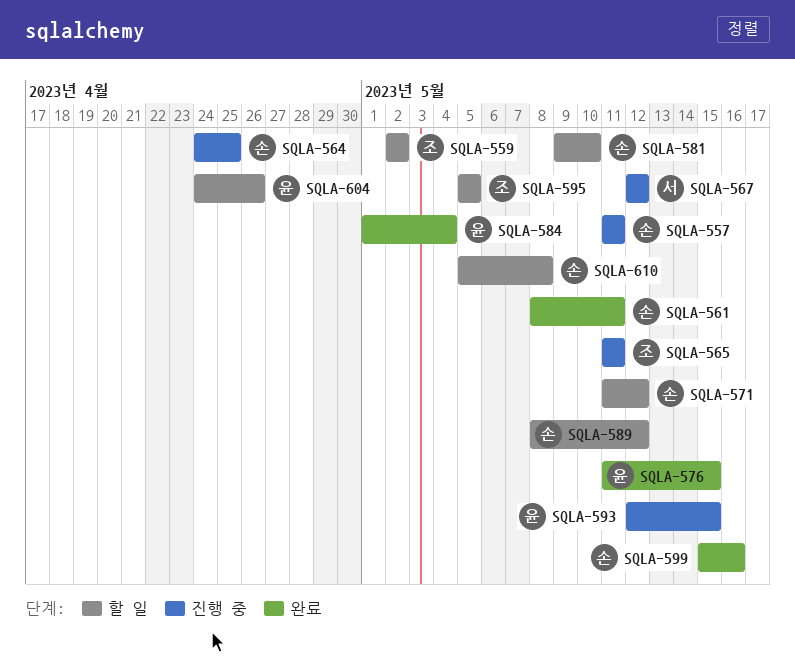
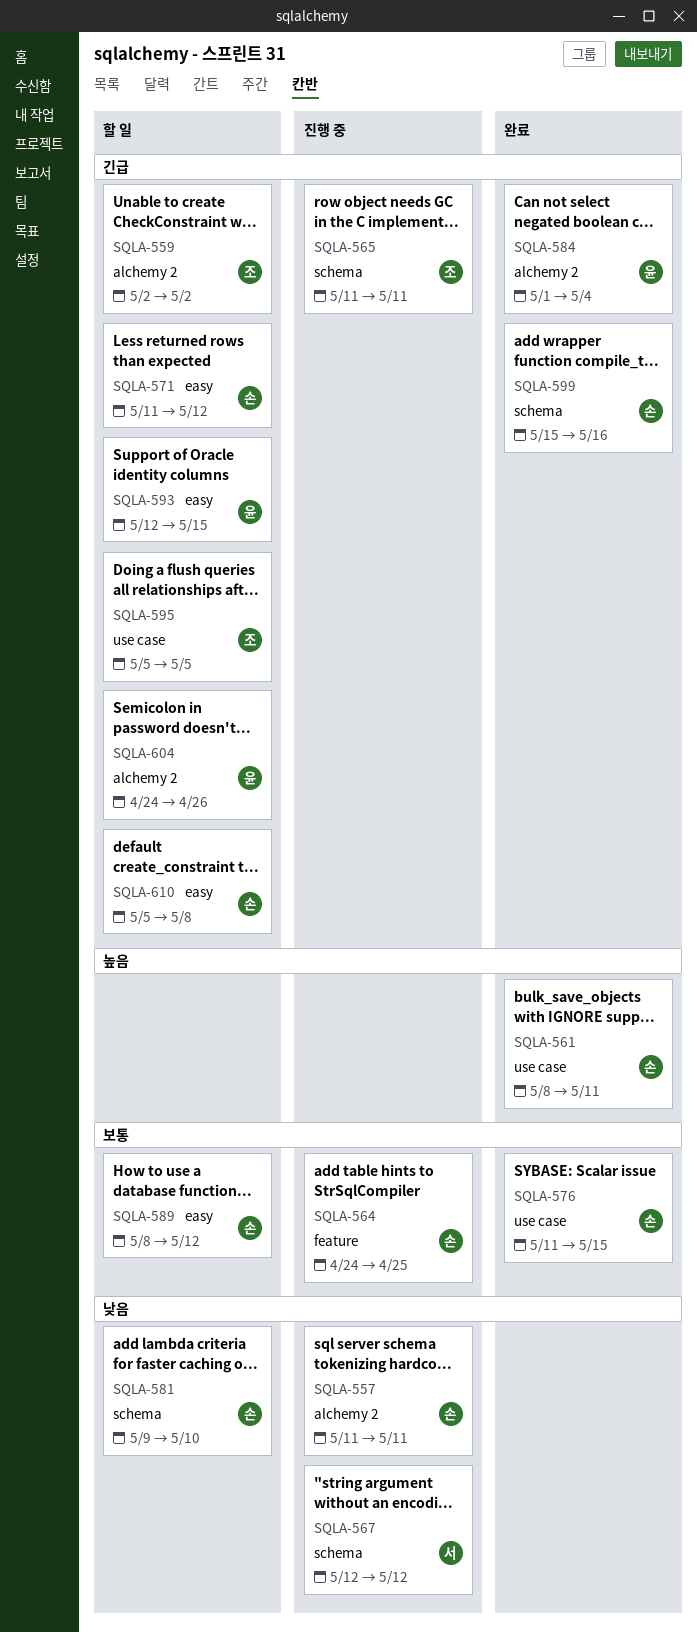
SQLA-576, owner: 윤 -> 손
SQLA-593, status: 진행 중 -> 할 일

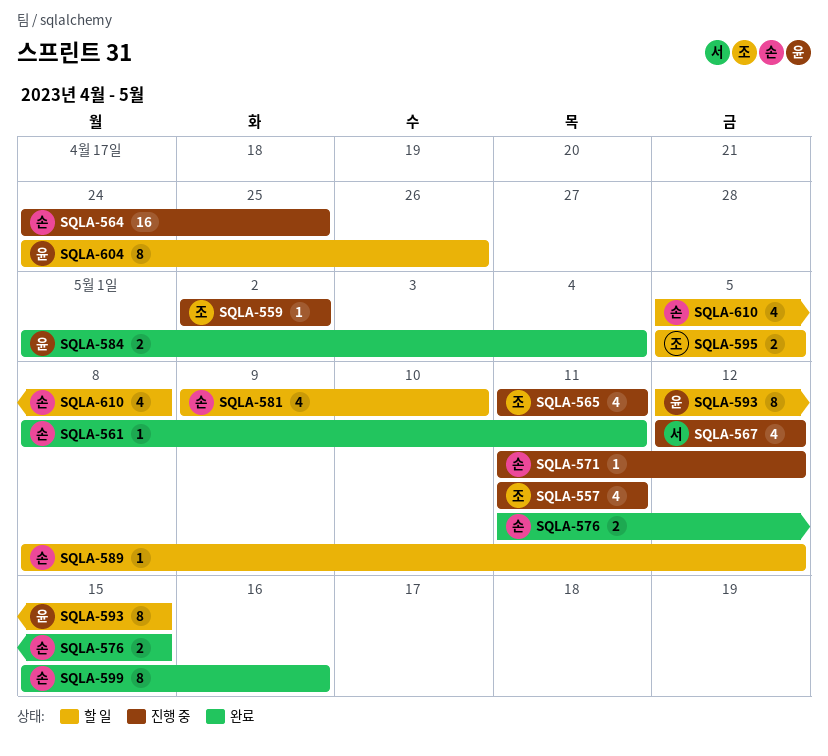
SQLA-557, owner: 손 -> 조
SQLA-559, status: 할 일 -> 진행 중
SQLA-571, status: 할 일 -> 진행 중

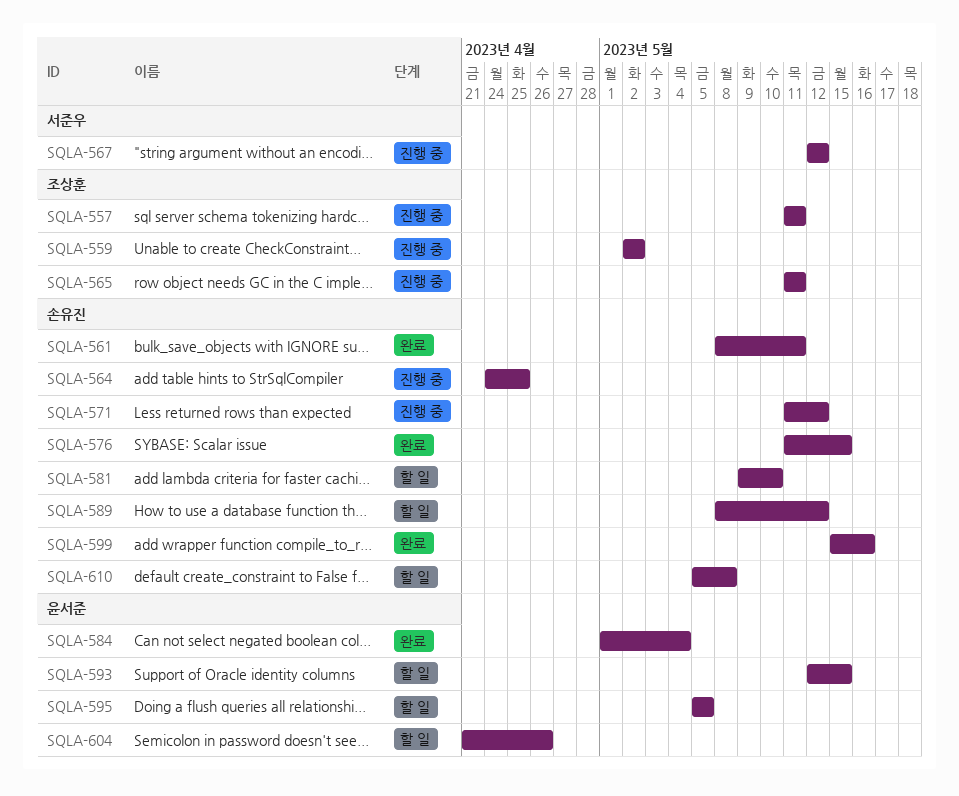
SQLA-595, owner: 조상훈 -> 윤서준
SQLA-604, start: Apr 24 -> Apr 21

